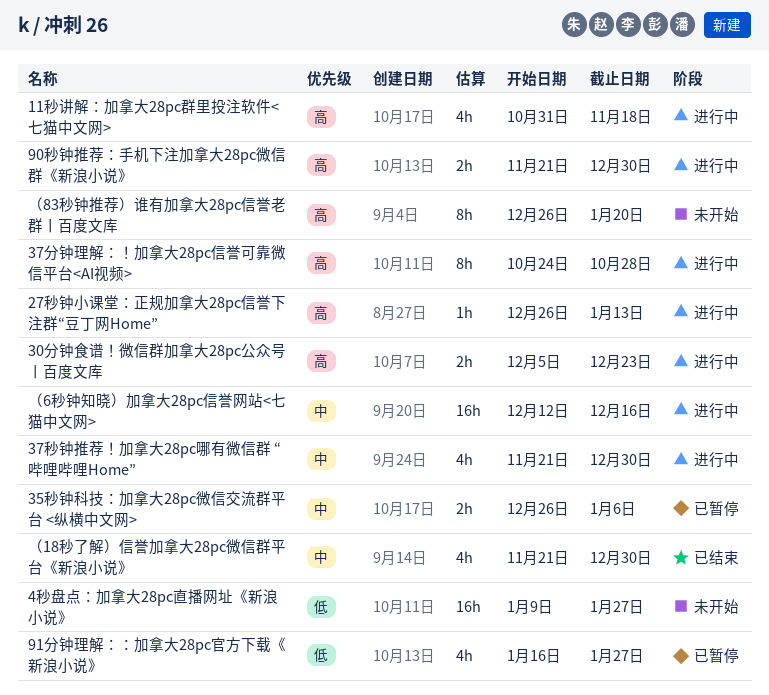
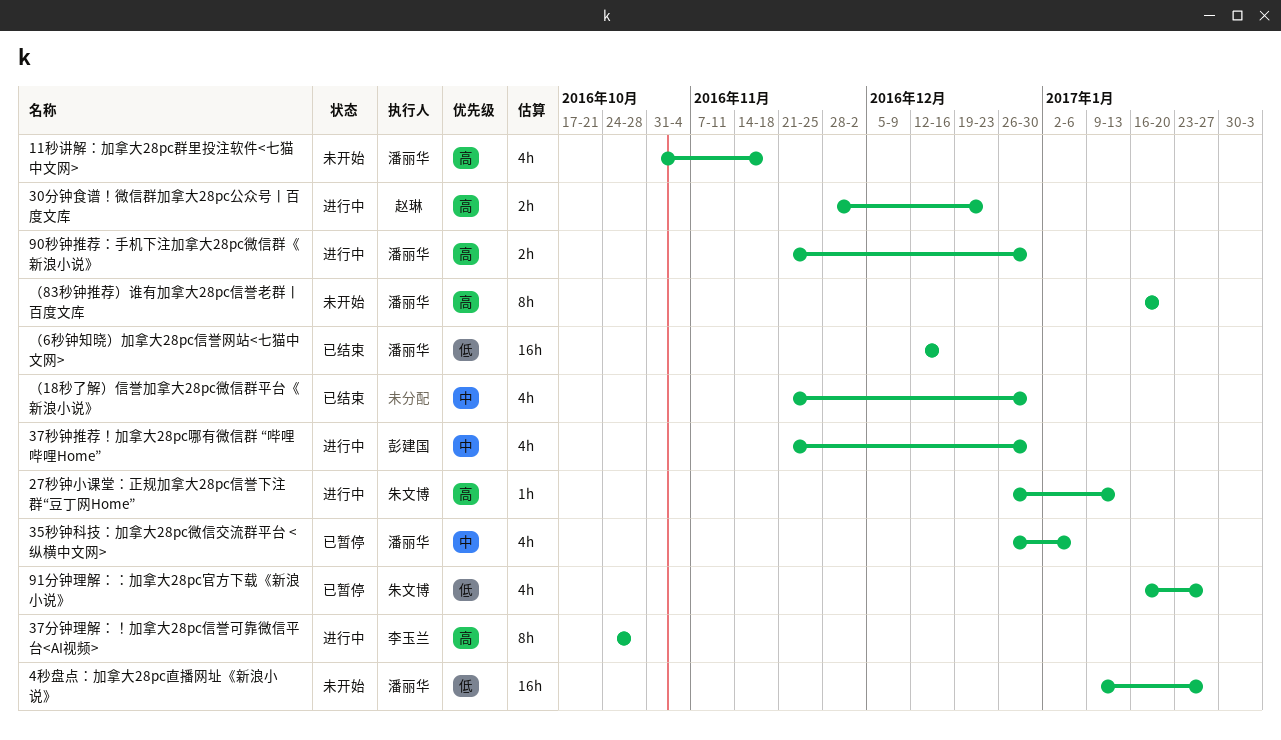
11秒讲解：加拿大28pc群里投注软件<七猫中文网>, status: 进行中 -> 未开始
30分钟食谱！微信群加拿大28pc公众号丨百度文库, start: Dec 5 -> Nov 28
35秒钟科技：加拿大28pc微信交流群平台 <纵横中文网>, estimate: 2h -> 4h
（6秒钟知晓）加拿大28pc信誉网站<七猫中文网>, status: 进行中 -> 已结束
（6秒钟知晓）加拿大28pc信誉网站<七猫中文网>, priority: 中 -> 低
（83秒钟推荐）谁有加拿大28pc信誉老群丨百度文库, start: Dec 26 -> Jan 16

